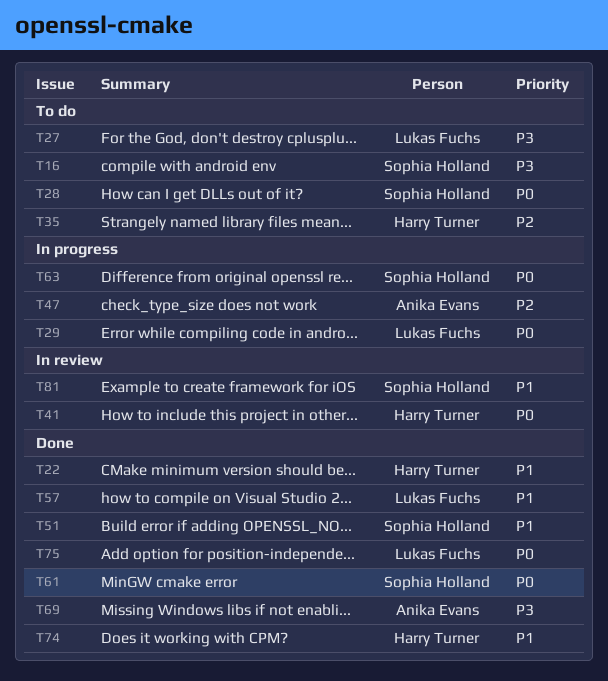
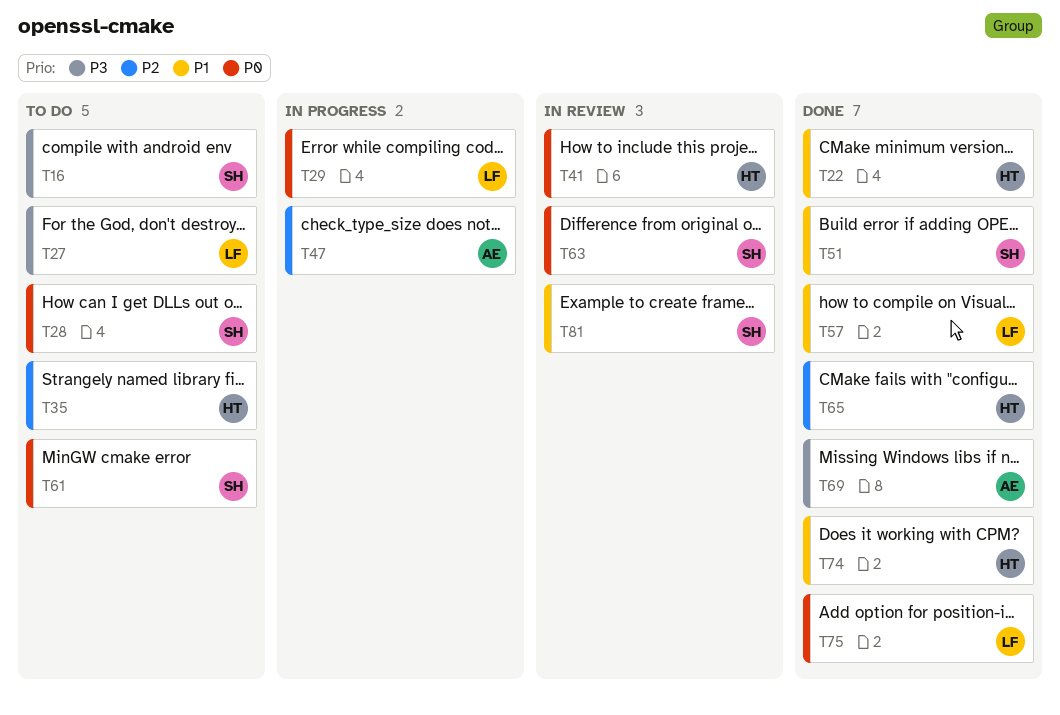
T61, status: Done -> To do
T63, status: In progress -> In review
T65: none -> present

